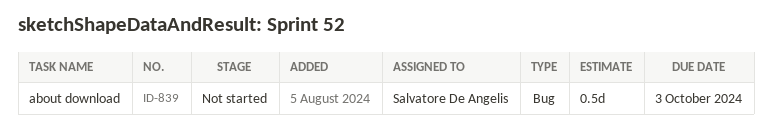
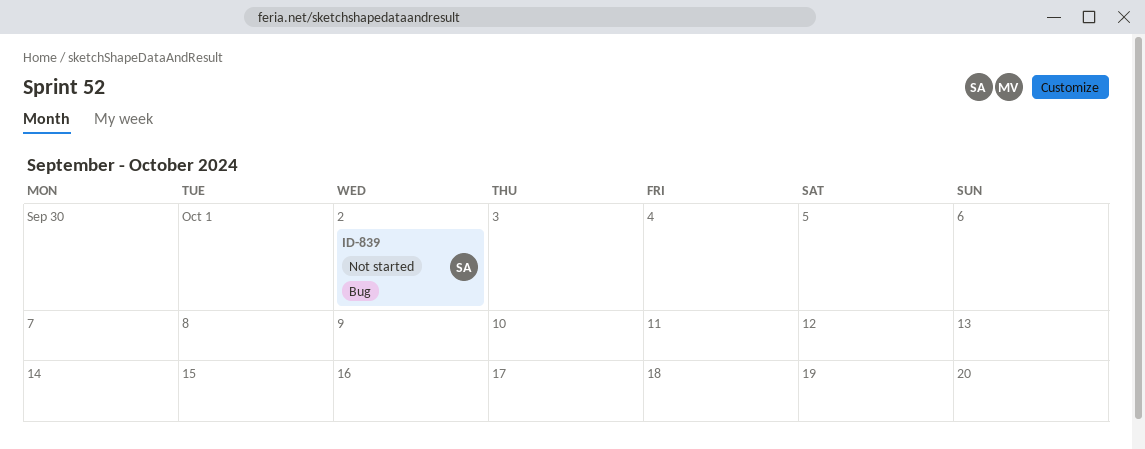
ID-839, due: Oct 3 -> Oct 2

